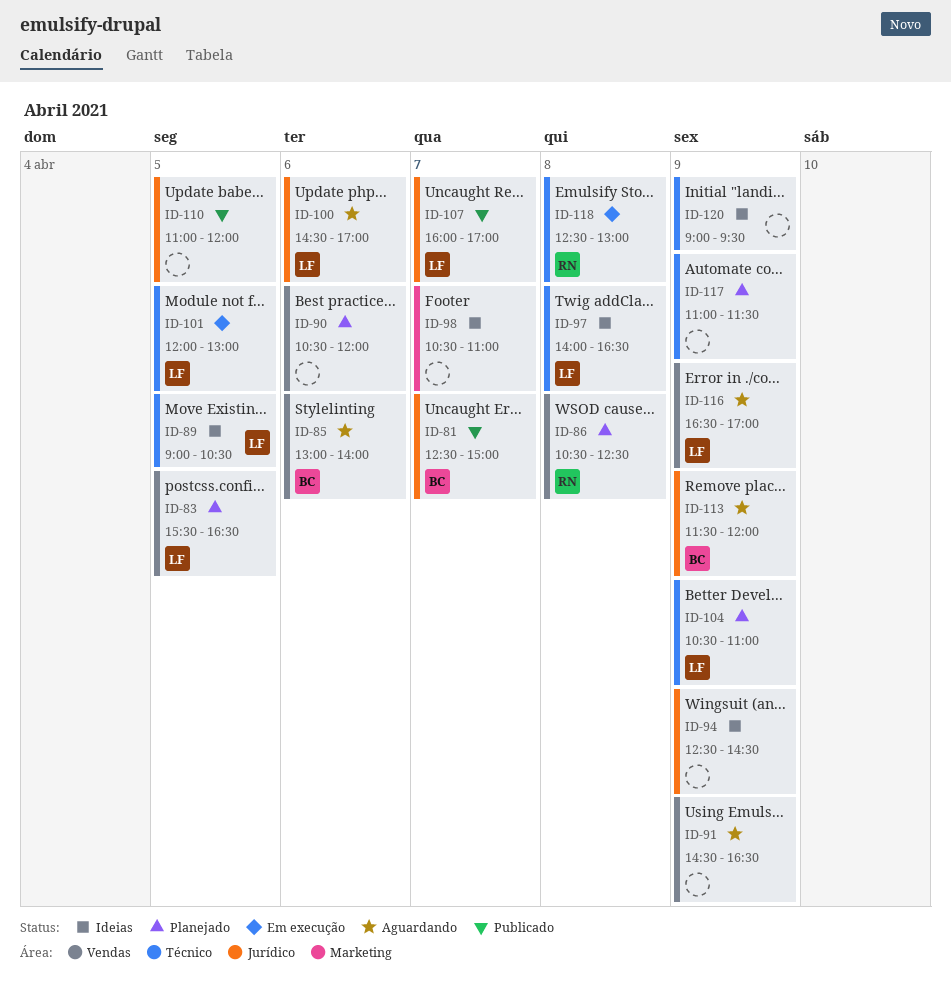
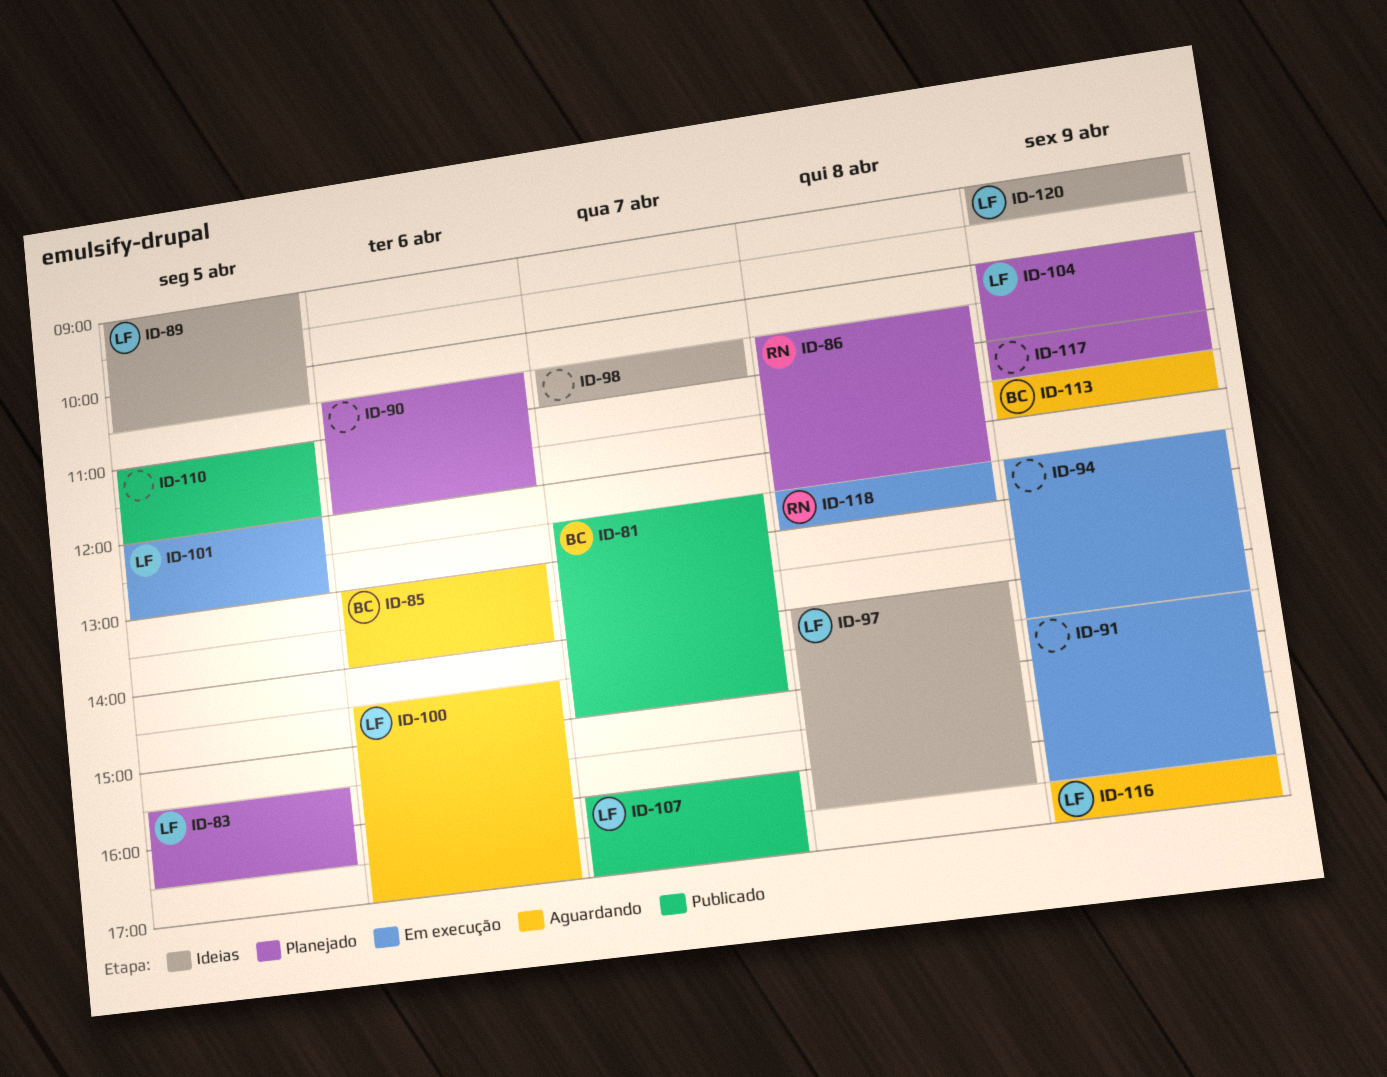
ID-91, status: Aguardando -> Em execução
ID-94, status: Ideias -> Em execução
ID-104, begins: 10:30 -> 10:00
ID-120, owner: none -> LF

